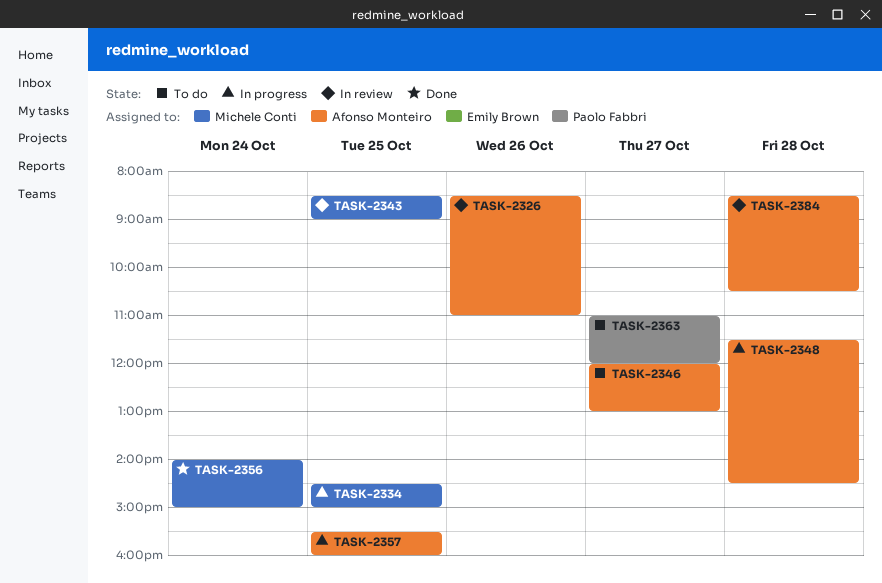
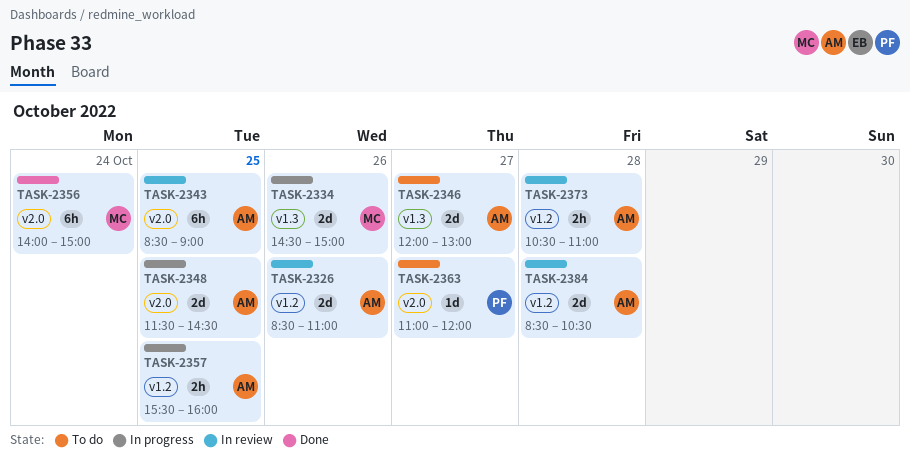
TASK-2334, day: Oct 25 -> Oct 26
TASK-2343, owner: Michele Conti -> Afonso Monteiro
TASK-2348, day: Oct 28 -> Oct 25
TASK-2373: none -> present

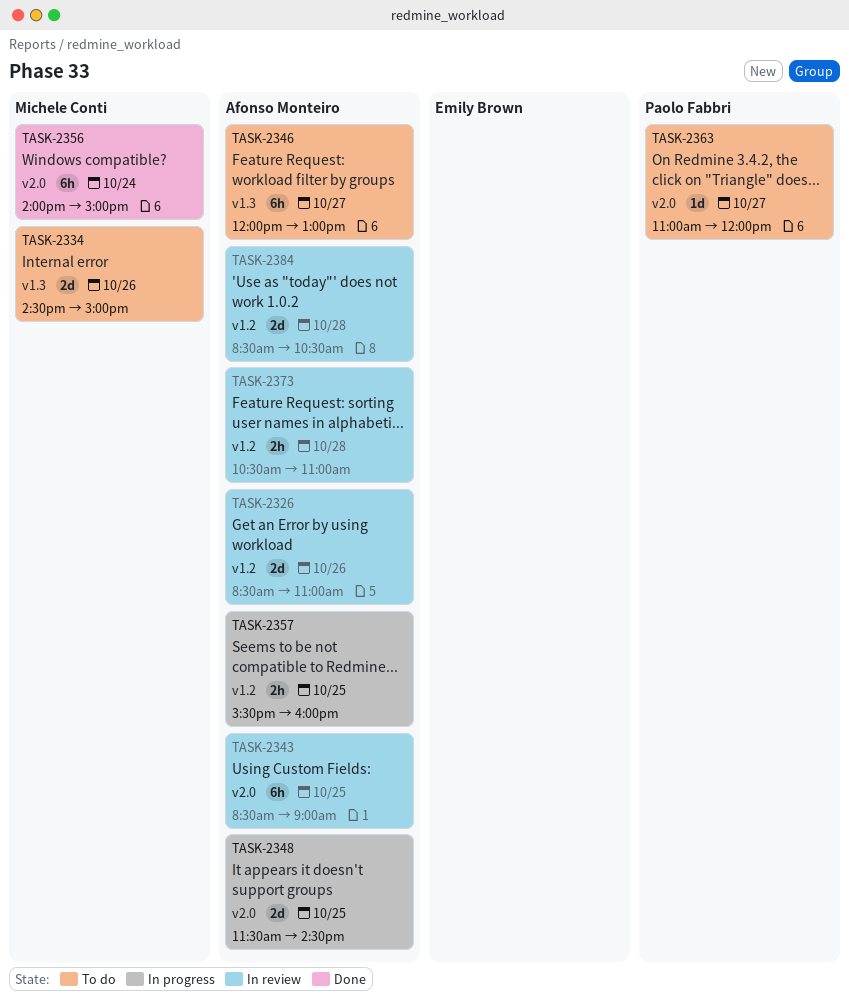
TASK-2334, status: In progress -> To do
TASK-2346, estimate: 2d -> 6h

